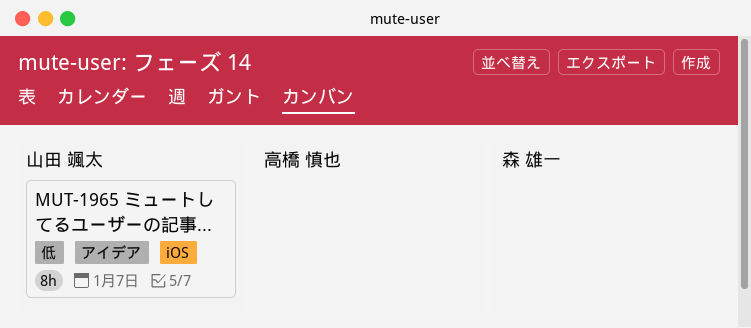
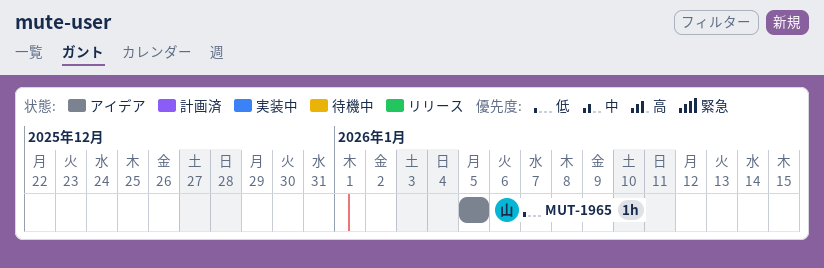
MUT-1965, estimate: 8h -> 1h
MUT-1965, due: Jan 7 -> Jan 5

